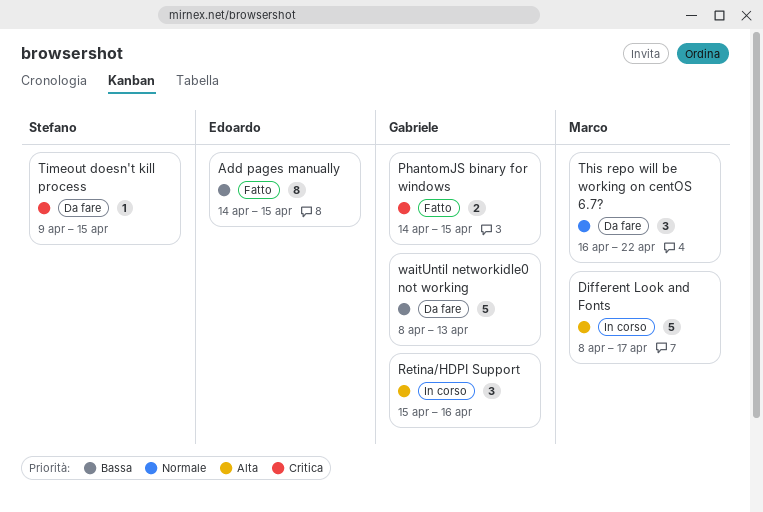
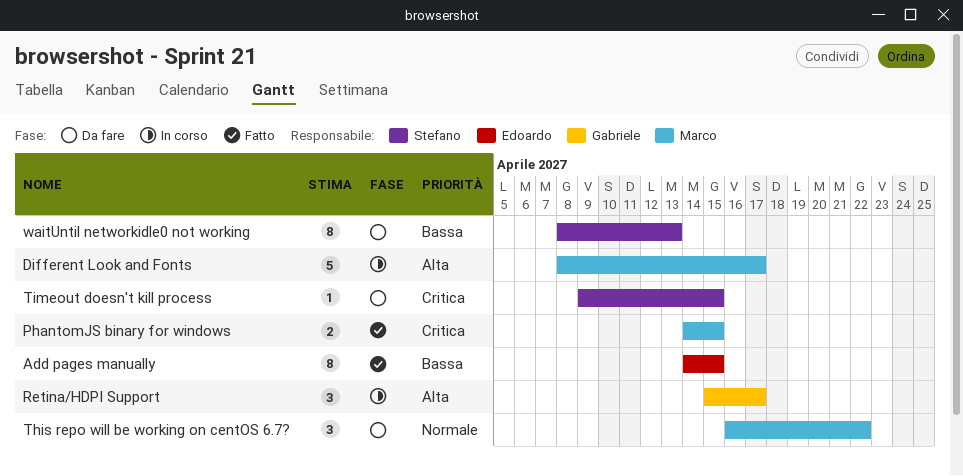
PhantomJS binary for windows, owner: Gabriele -> Marco
Retina/HDPI Support, due: Apr 16 -> Apr 17
waitUntil networkidle0 not working, owner: Gabriele -> Stefano
waitUntil networkidle0 not working, estimate: 5 -> 8

